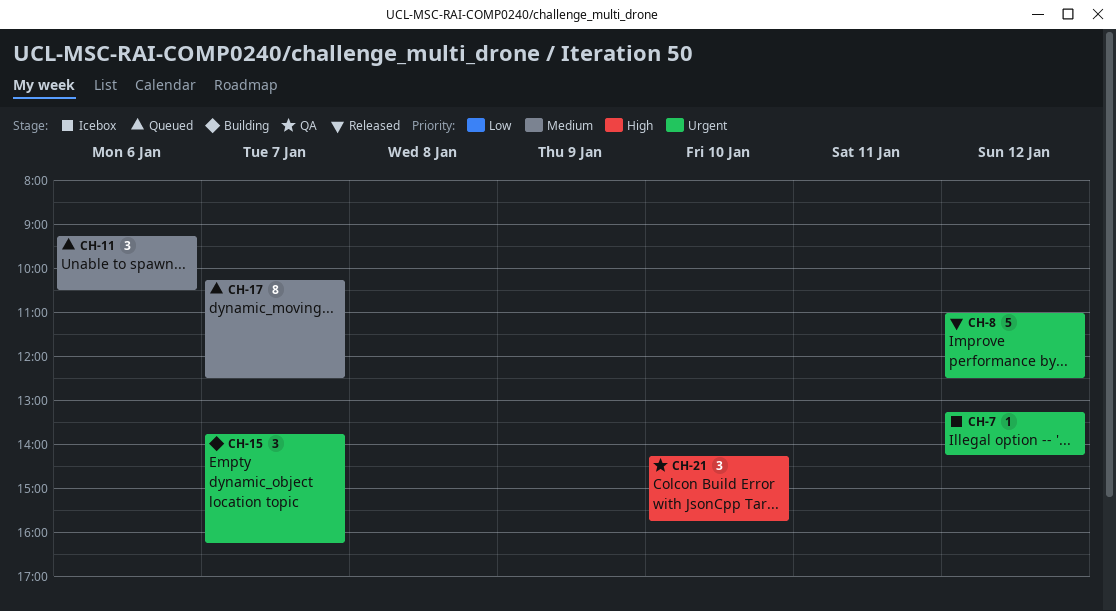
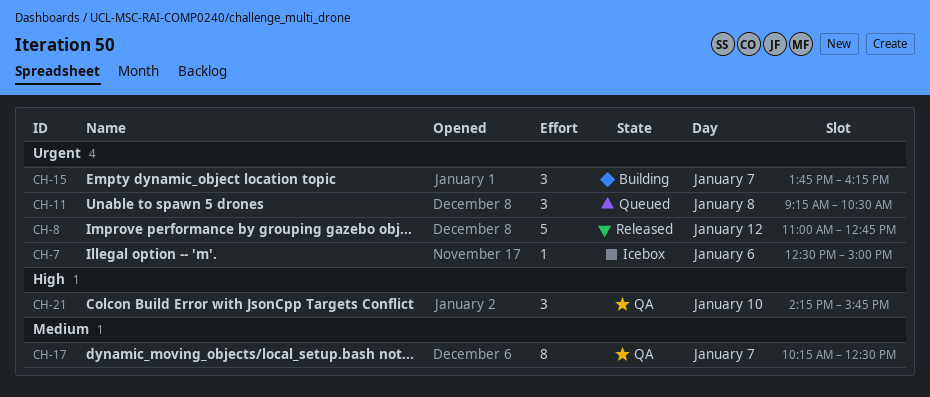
CH-7, day: Jan 12 -> Jan 6
CH-7, begins: 13:15 -> 12:30
CH-7, ends: 14:15 -> 15:00
CH-8, ends: 12:30 -> 12:45
CH-11, priority: Medium -> Urgent
CH-11, day: Jan 6 -> Jan 8
CH-17, status: Queued -> QA

